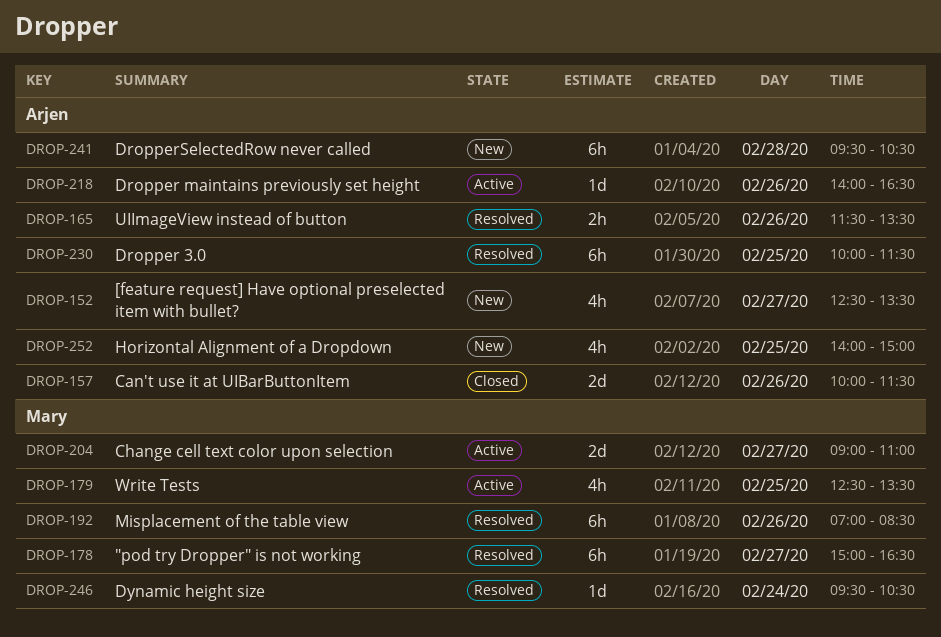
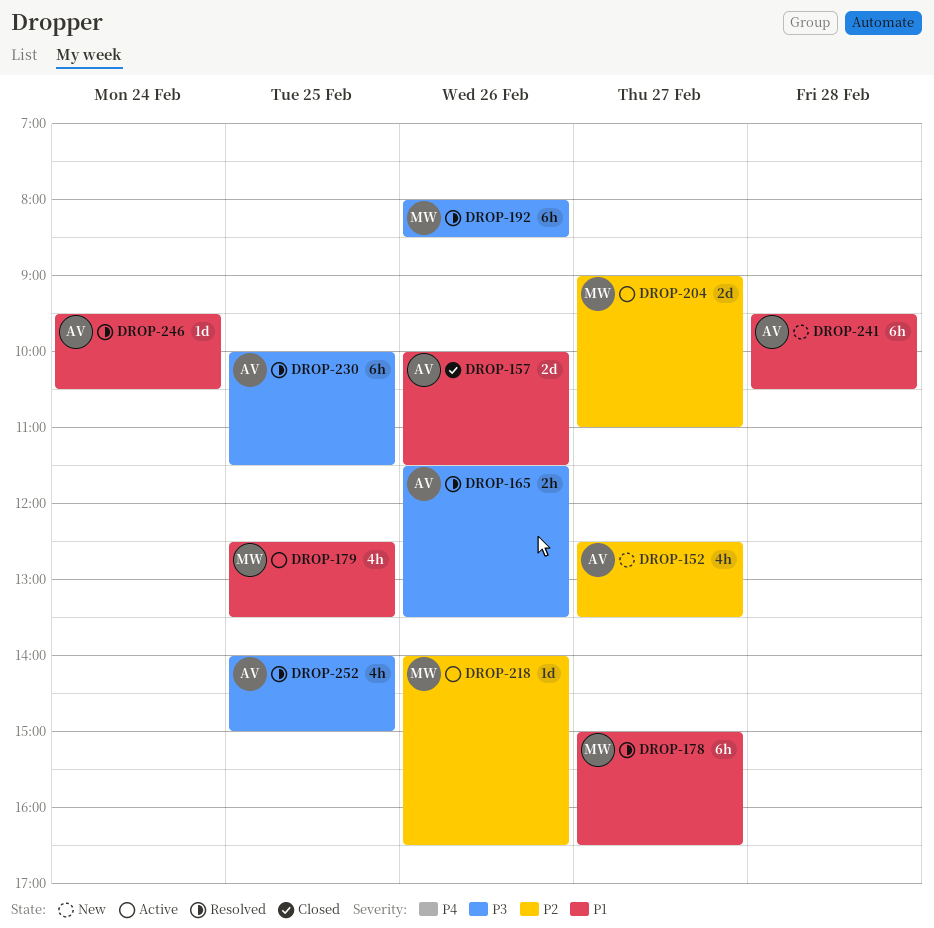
DROP-192, begins: 07:00 -> 08:00
DROP-218, owner: Arjen -> Mary
DROP-246, owner: Mary -> Arjen
DROP-252, status: New -> Resolved

